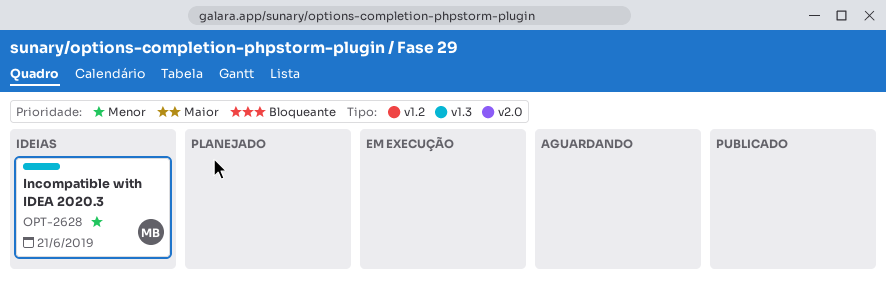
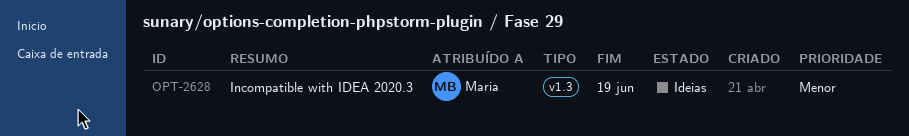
OPT-2628, due: Jun 21 -> Jun 19

